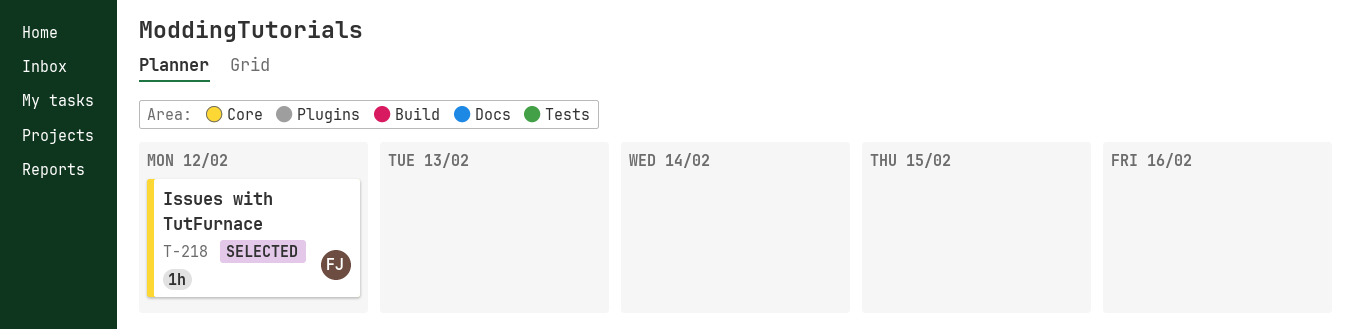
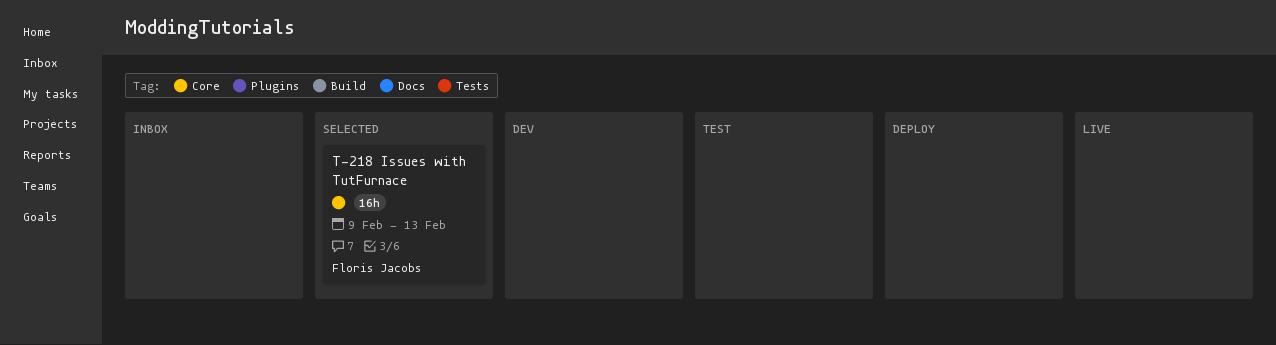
T-218, estimate: 1h -> 16h
T-218, due: Feb 12 -> Feb 13

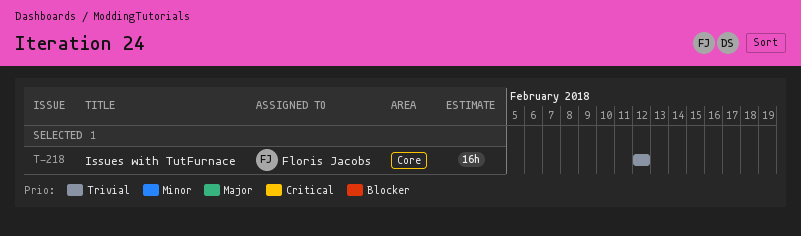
T-218, start: Feb 9 -> Feb 12
T-218, due: Feb 13 -> Feb 12

